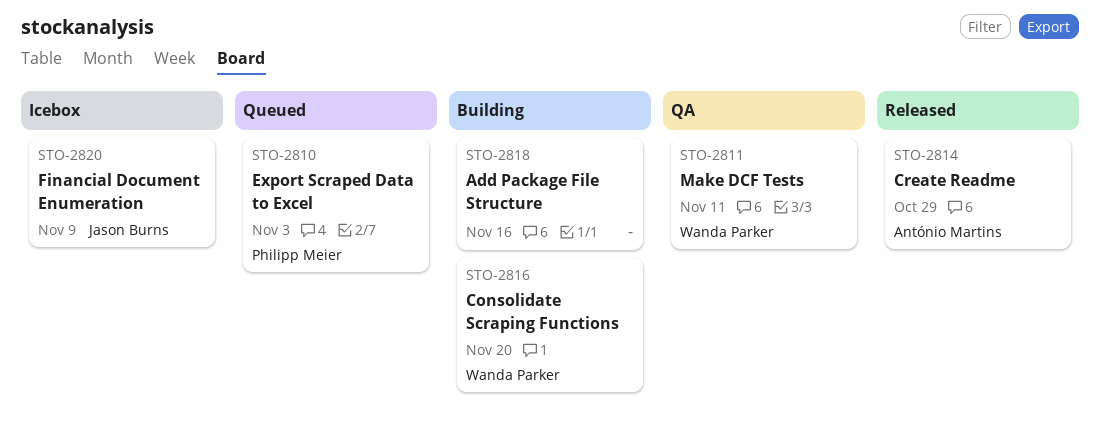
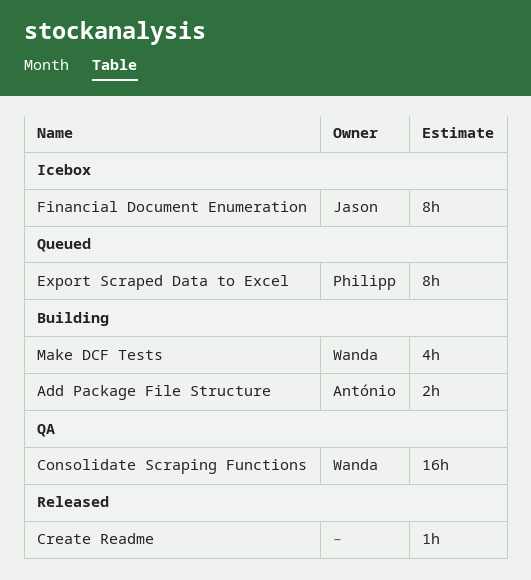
Add Package File Structure, owner: none -> António Martins
Consolidate Scraping Functions, status: Building -> QA
Create Readme, owner: António Martins -> none
Make DCF Tests, status: QA -> Building

